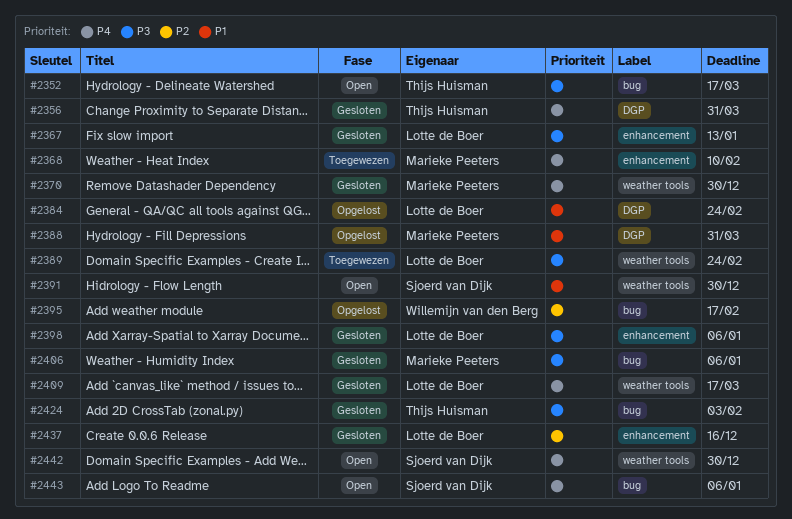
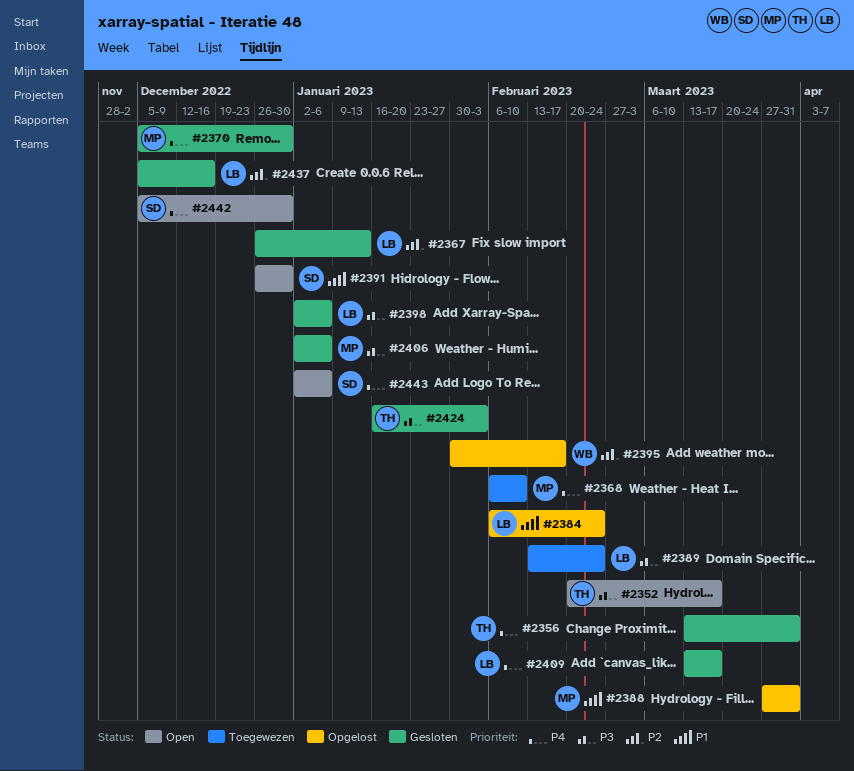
#2367, priority: P3 -> P2

